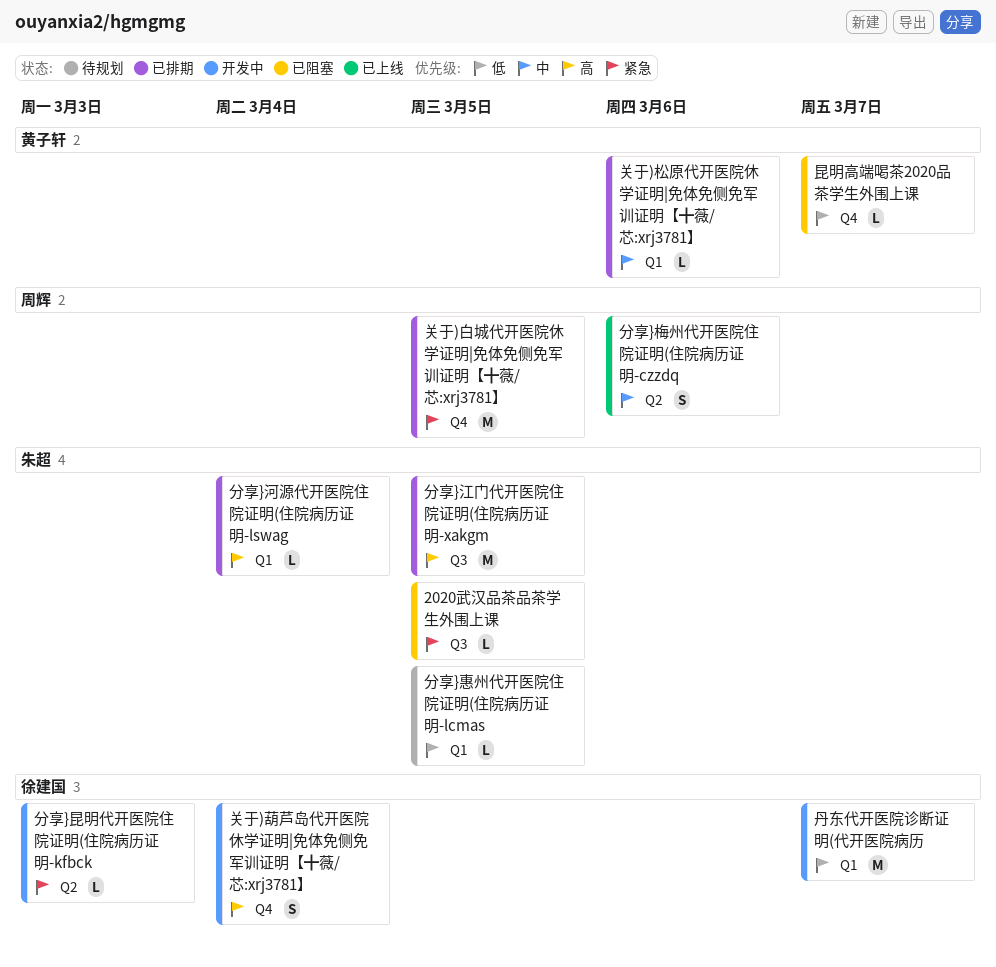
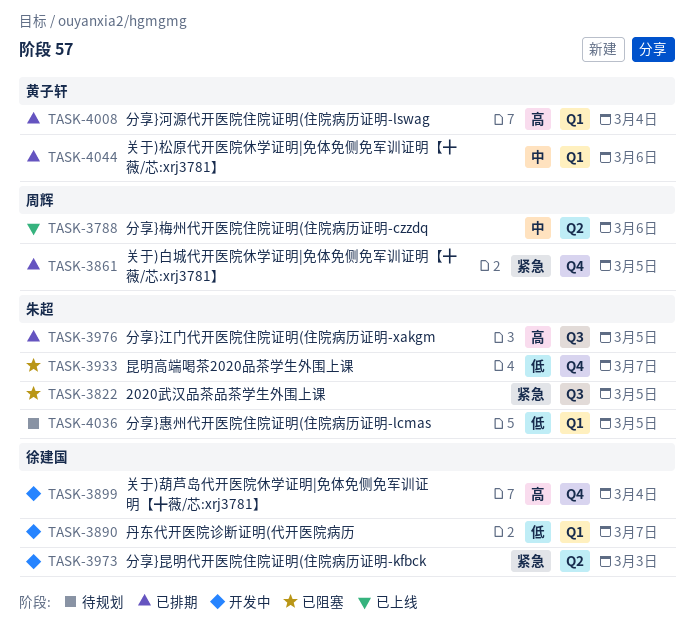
分享}河源代开医院住院证明(住院病历证明-lswag, owner: 朱超 -> 黄子轩
昆明高端喝茶2020品茶学生外围上课, owner: 黄子轩 -> 朱超

